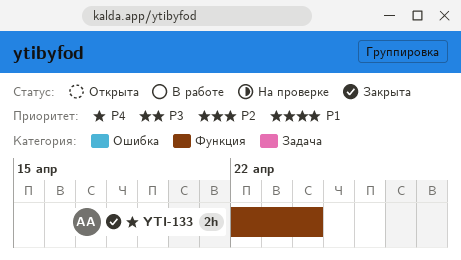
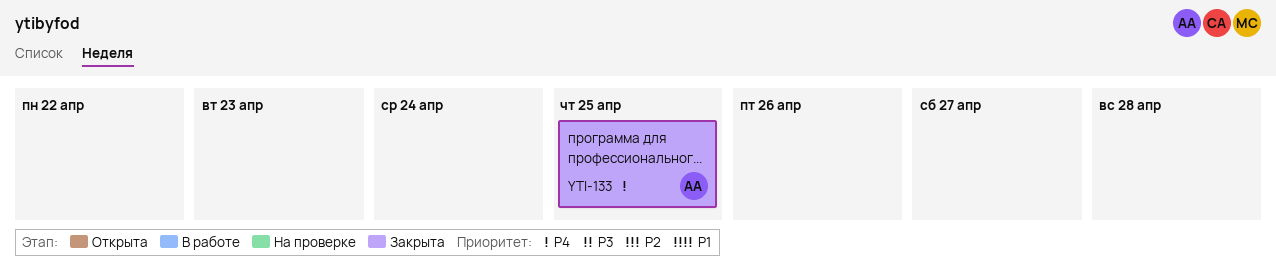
YTI-133, due: Apr 24 -> Apr 25

